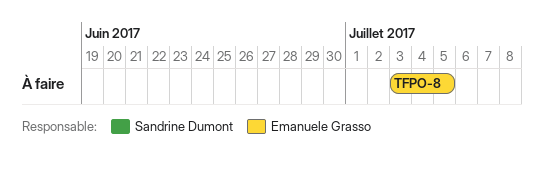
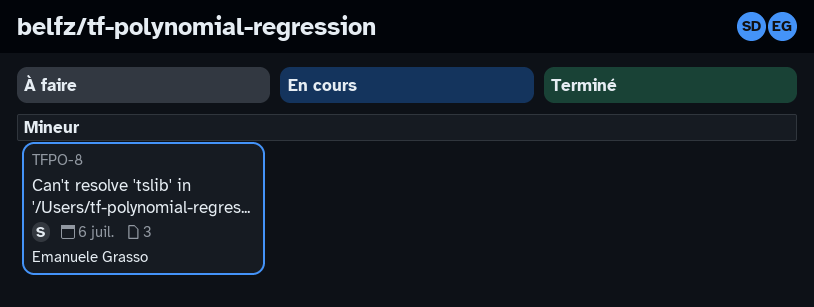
TFPO-8, due: Jul 5 -> Jul 6

